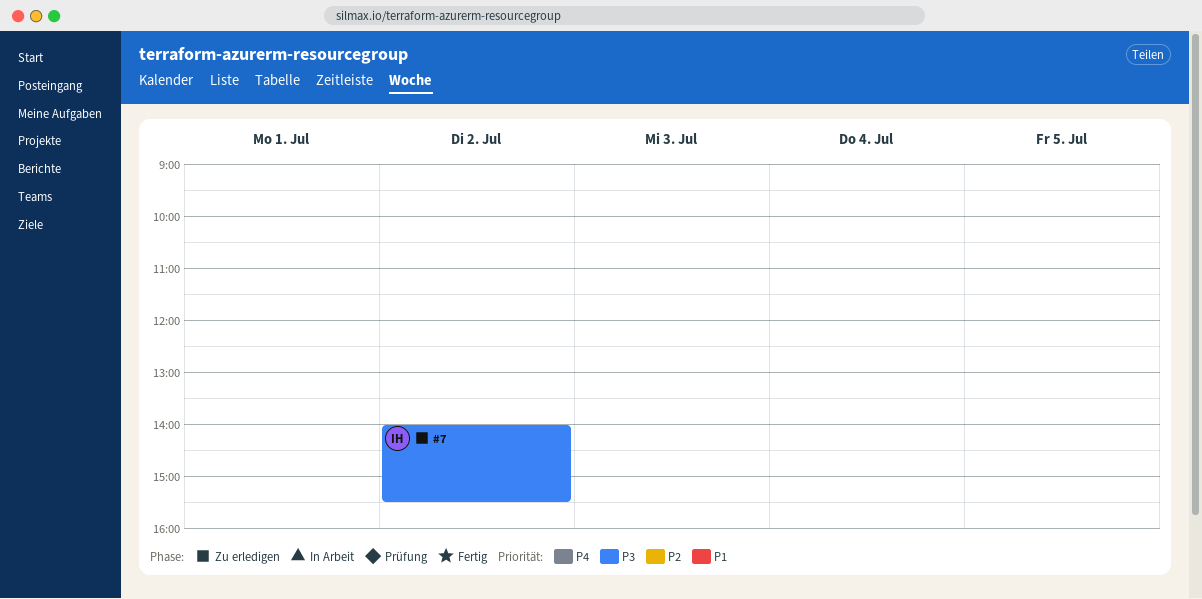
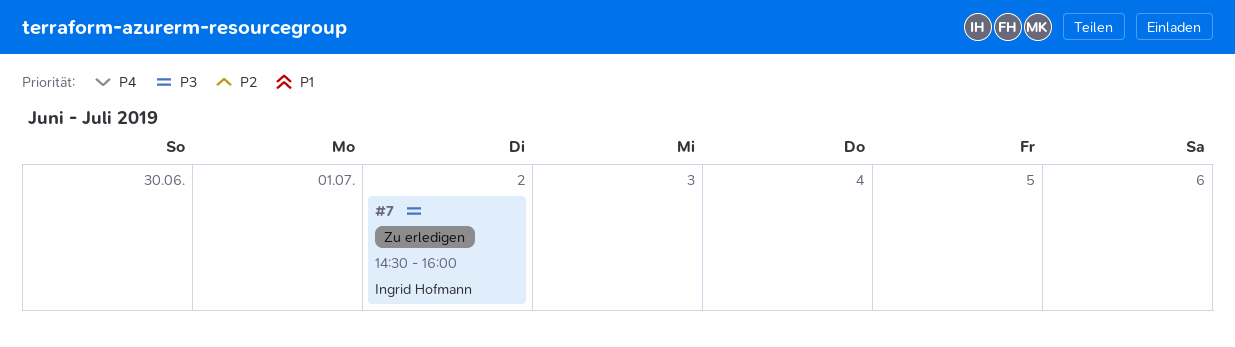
#7, begins: 14:00 -> 14:30
#7, ends: 15:30 -> 16:00

